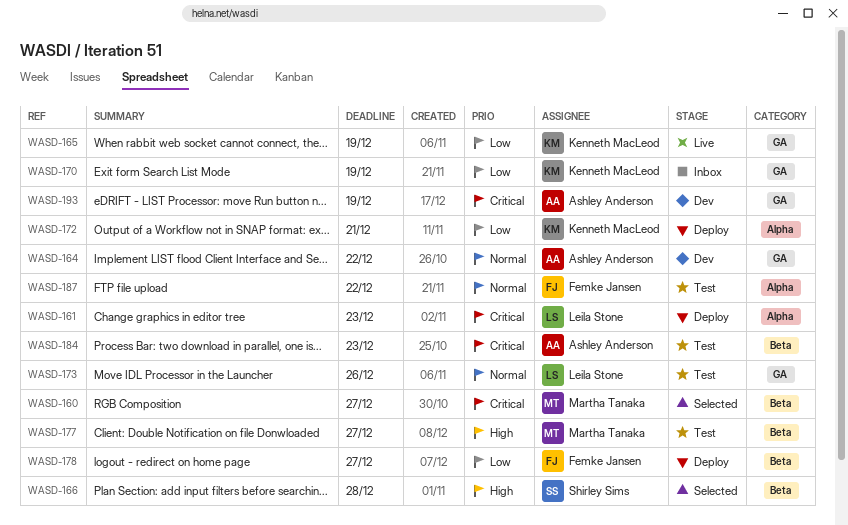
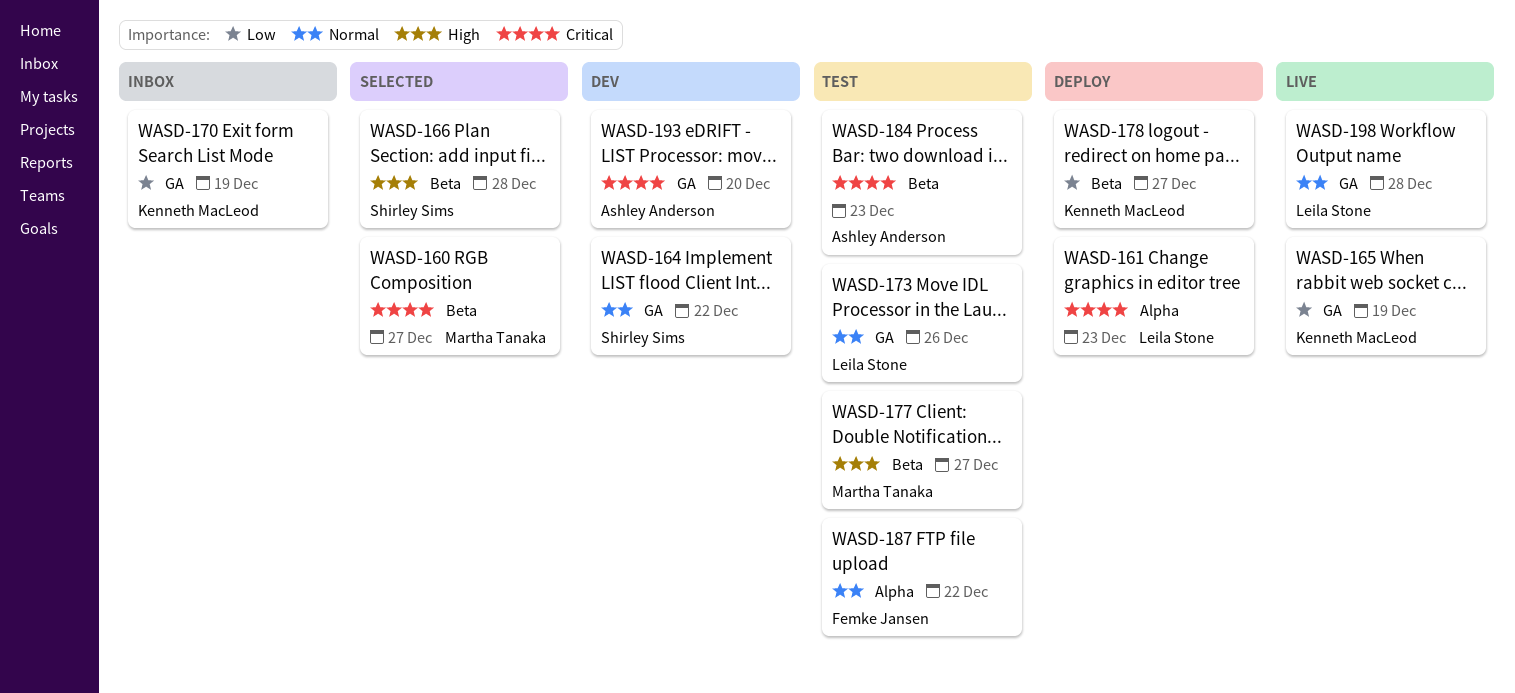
WASD-164, owner: Ashley Anderson -> Shirley Sims
WASD-172: present -> none
WASD-178, owner: Femke Jansen -> Kenneth MacLeod
WASD-193, due: Dec 19 -> Dec 20
WASD-198: none -> present

